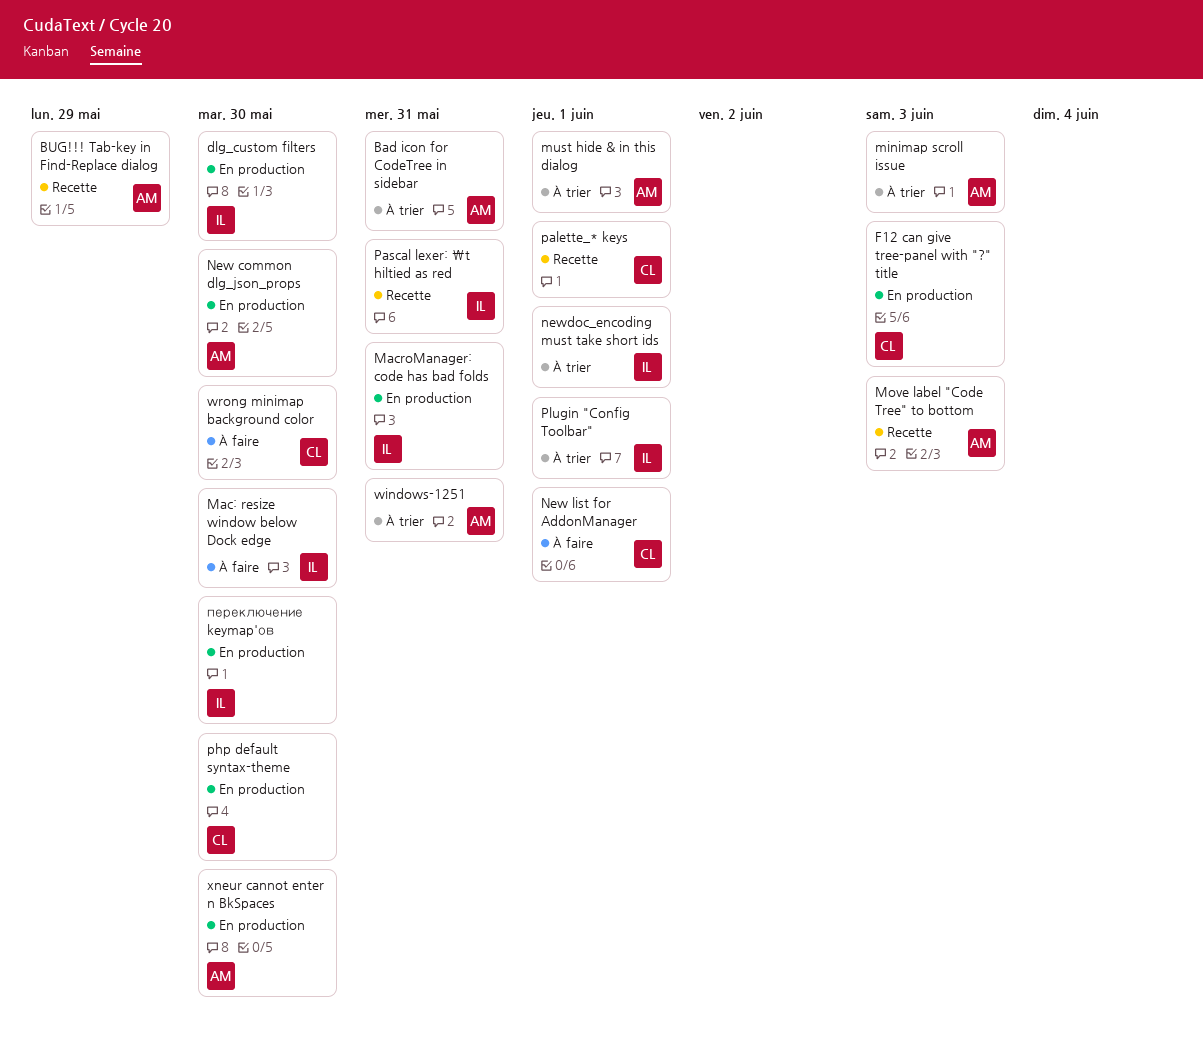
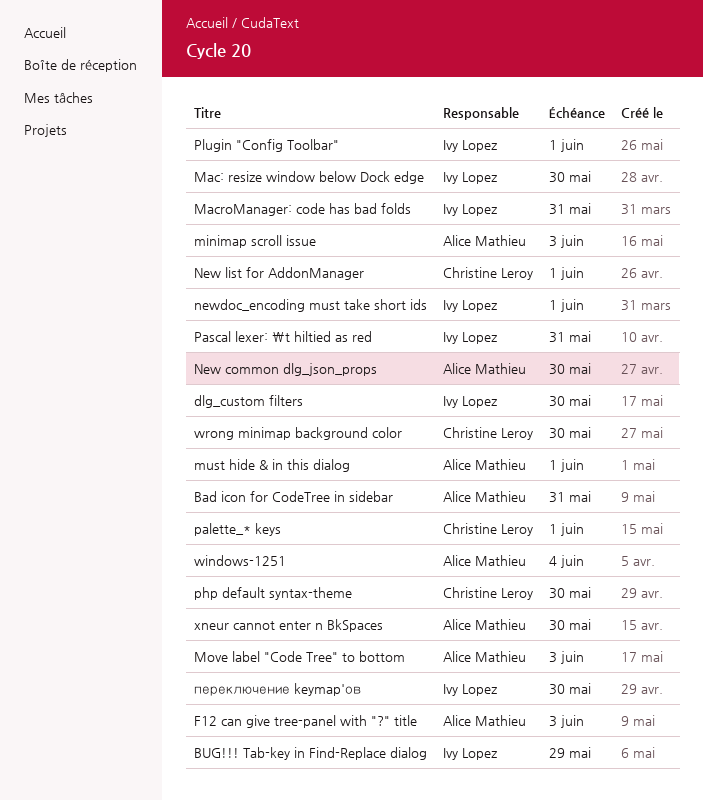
BUG!!! Tab-key in Find-Replace dialog, owner: Alice Mathieu -> Ivy Lopez
F12 can give tree-panel with "?" title, owner: Christine Leroy -> Alice Mathieu
windows-1251, due: May 31 -> Jun 4

